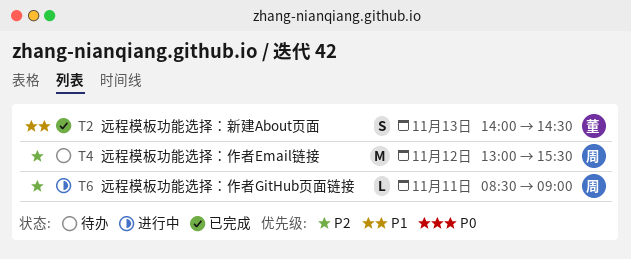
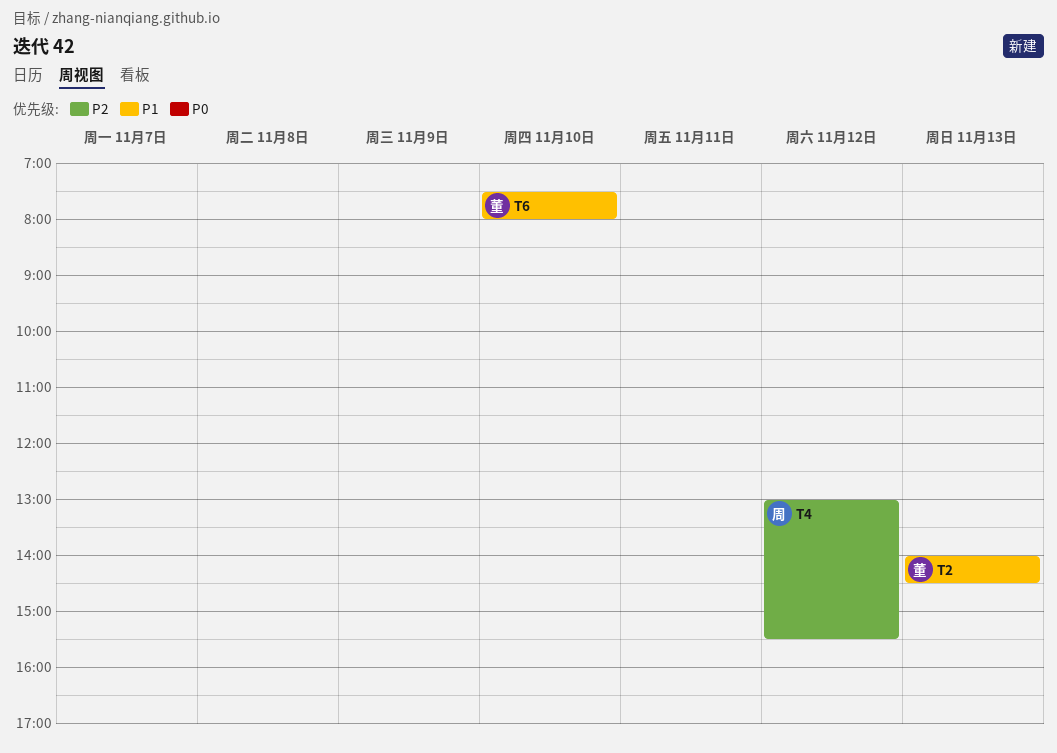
T6, owner: 周 -> 董
T6, priority: P2 -> P1
T6, day: Nov 11 -> Nov 10
T6, begins: 08:30 -> 07:30
T6, ends: 09:00 -> 08:00

